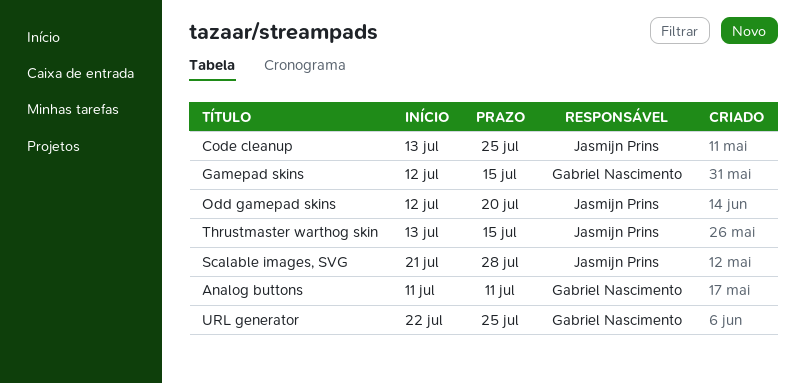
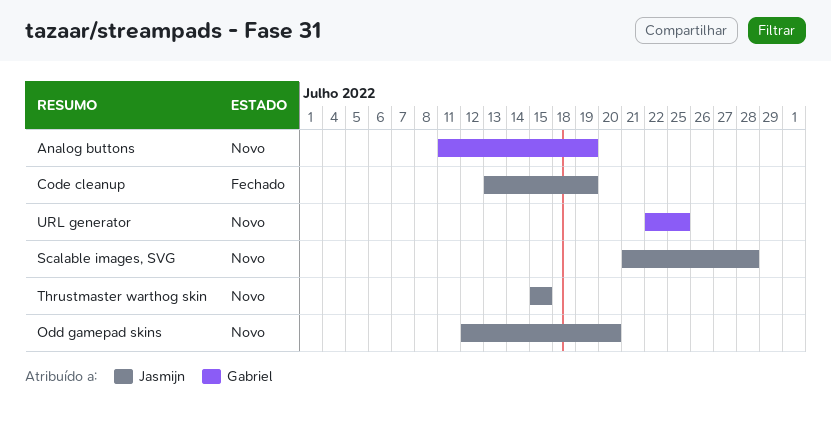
Analog buttons, due: Jul 11 -> Jul 19
Code cleanup, due: Jul 25 -> Jul 19
Gamepad skins: present -> none
Thrustmaster warthog skin, start: Jul 13 -> Jul 15

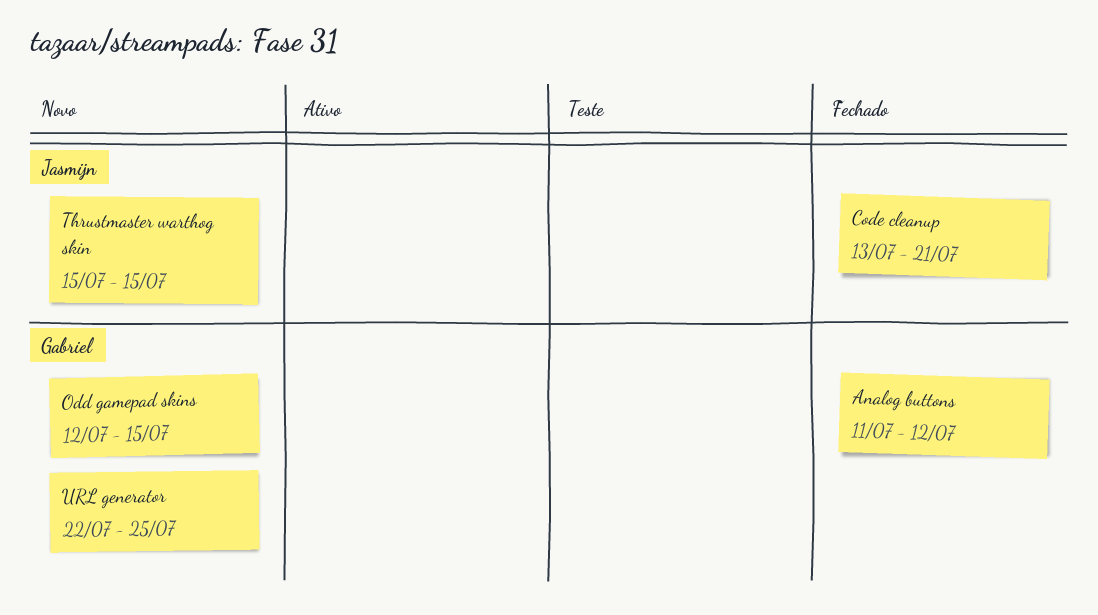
Analog buttons, status: Novo -> Fechado
Analog buttons, due: Jul 19 -> Jul 12
Code cleanup, due: Jul 19 -> Jul 21
Odd gamepad skins, owner: Jasmijn -> Gabriel
Odd gamepad skins, due: Jul 20 -> Jul 15
Scalable images, SVG: present -> none

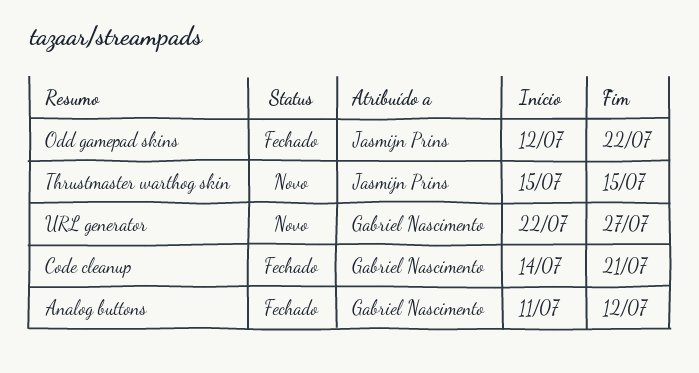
Code cleanup, owner: Jasmijn Prins -> Gabriel Nascimento
Code cleanup, start: Jul 13 -> Jul 14
Odd gamepad skins, status: Novo -> Fechado
Odd gamepad skins, owner: Gabriel Nascimento -> Jasmijn Prins
Odd gamepad skins, due: Jul 15 -> Jul 22
URL generator, due: Jul 25 -> Jul 27

